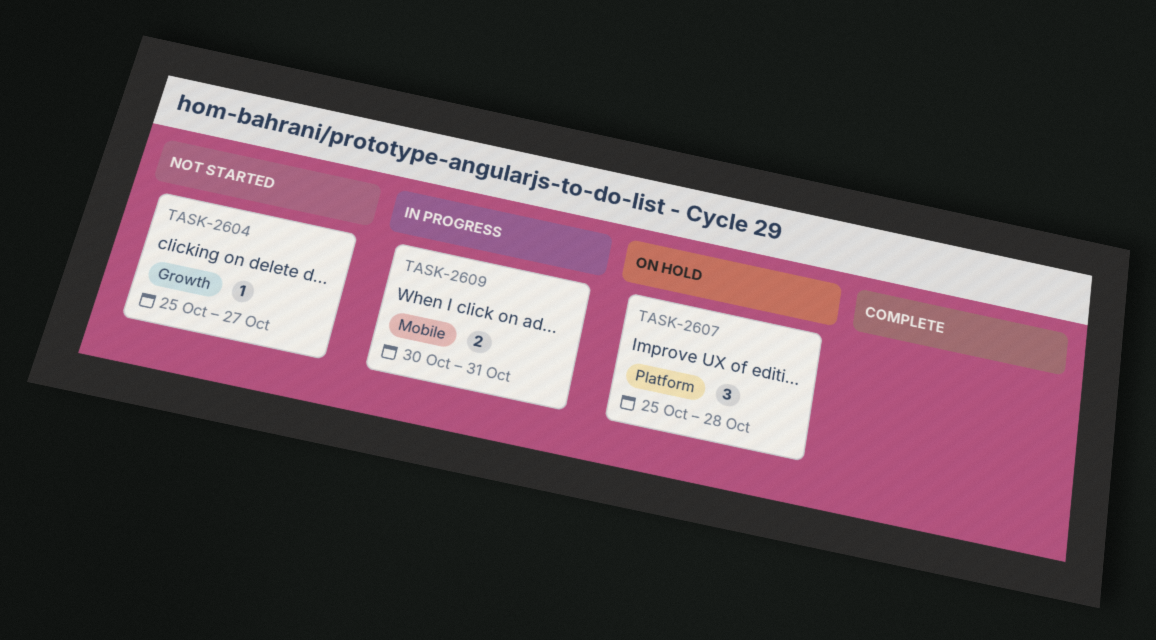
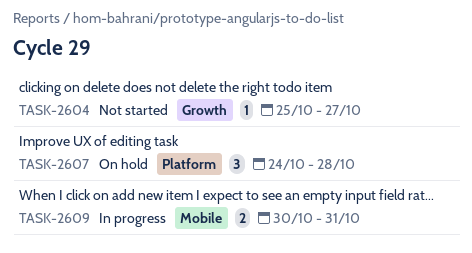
TASK-2607, start: Oct 25 -> Oct 24

